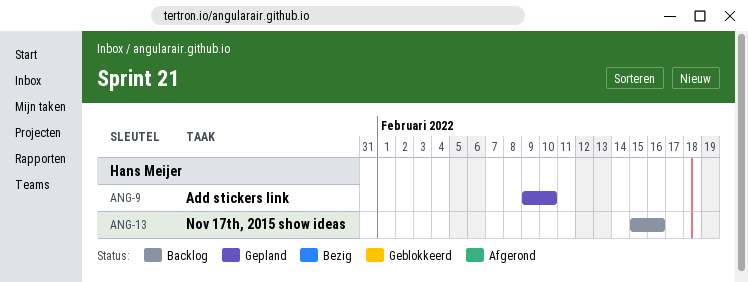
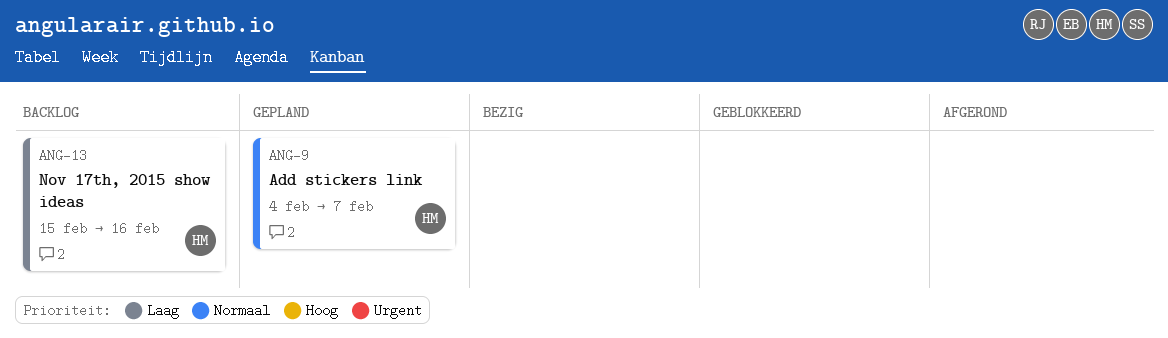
ANG-9, start: Feb 9 -> Feb 4
ANG-9, due: Feb 10 -> Feb 7

